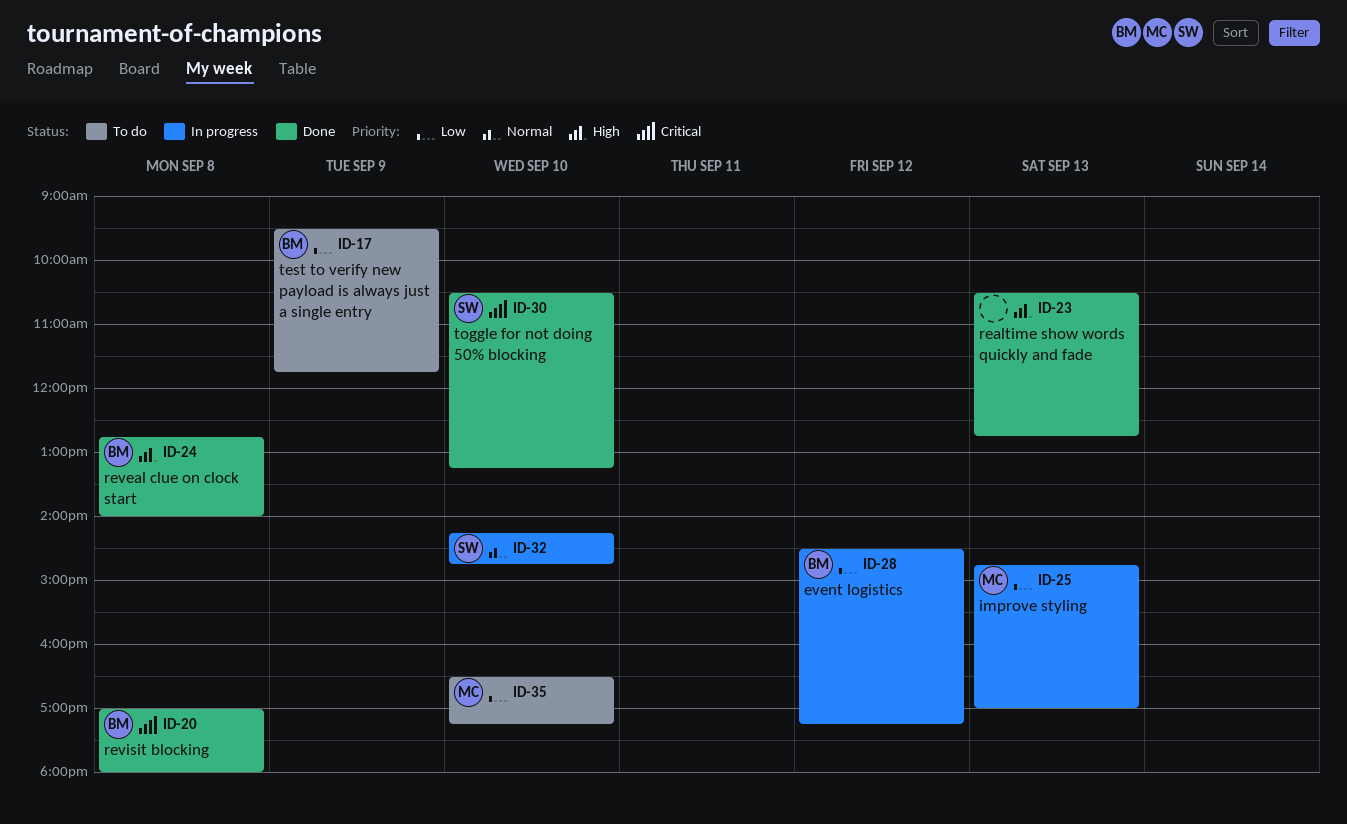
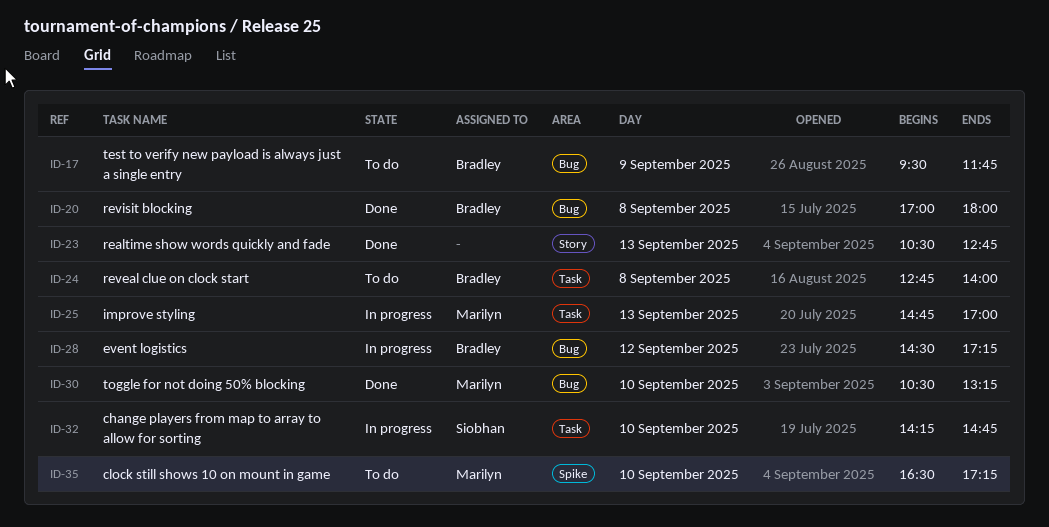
ID-24, status: Done -> To do
ID-30, owner: Siobhan -> Marilyn

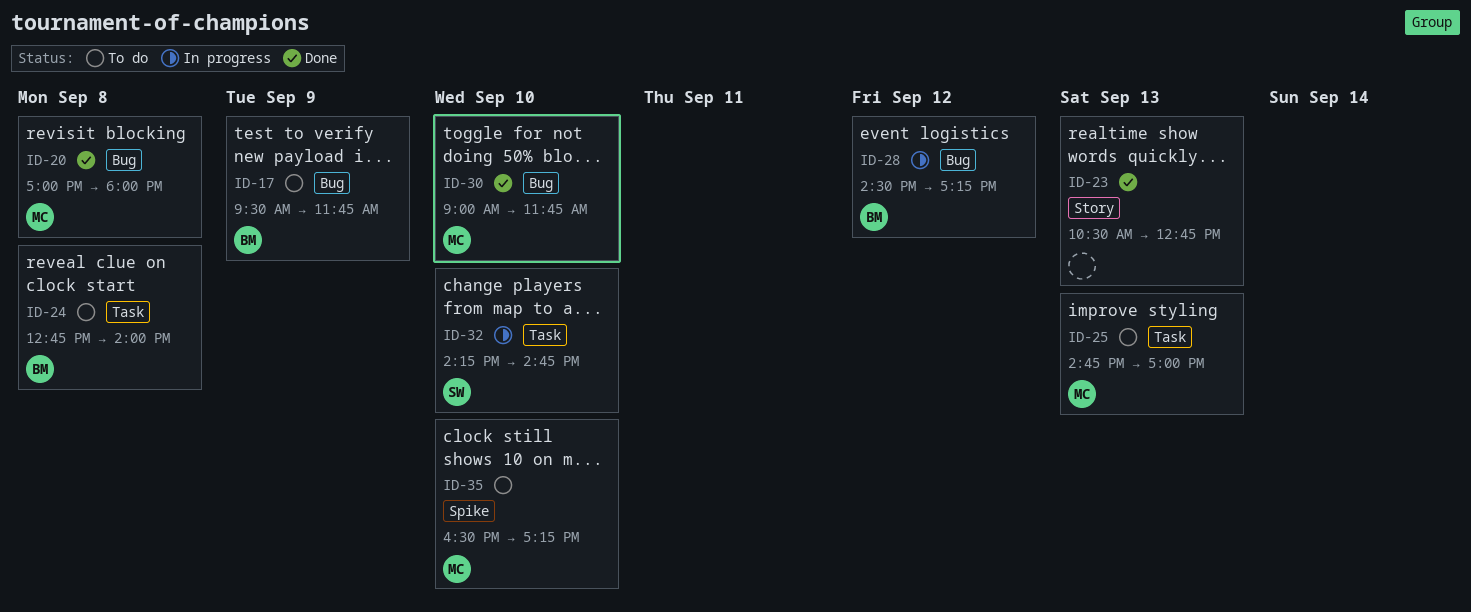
ID-20, owner: Bradley -> Marilyn
ID-25, status: In progress -> To do
ID-30, begins: 10:30 -> 09:00
ID-30, ends: 13:15 -> 11:45

